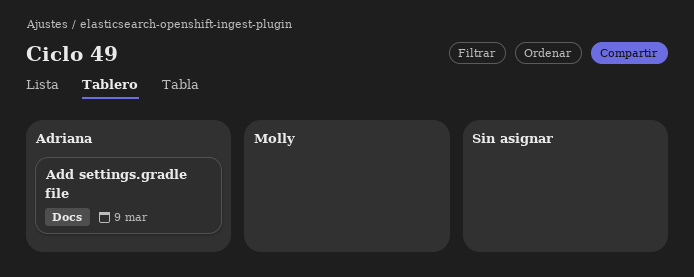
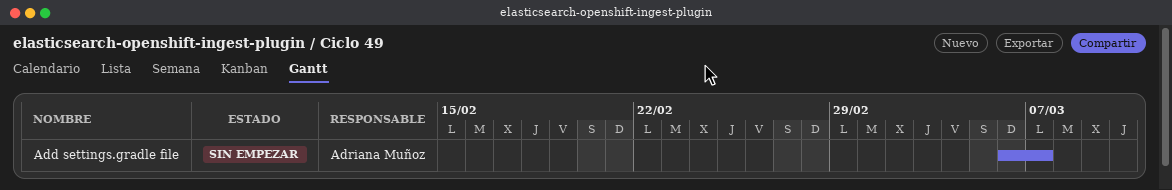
Add settings.gradle file, due: Mar 9 -> Mar 7

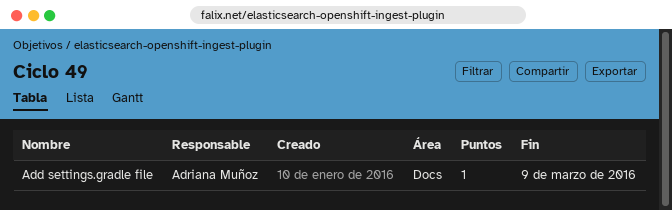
Add settings.gradle file, due: Mar 7 -> Mar 9

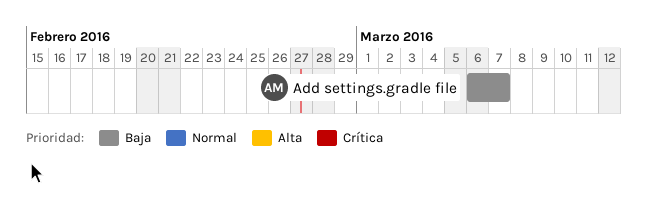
Add settings.gradle file, due: Mar 9 -> Mar 7

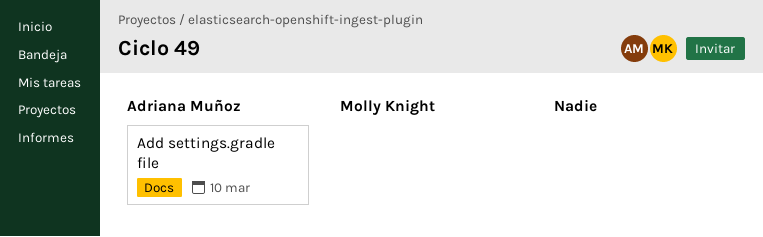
Add settings.gradle file, due: Mar 7 -> Mar 10

